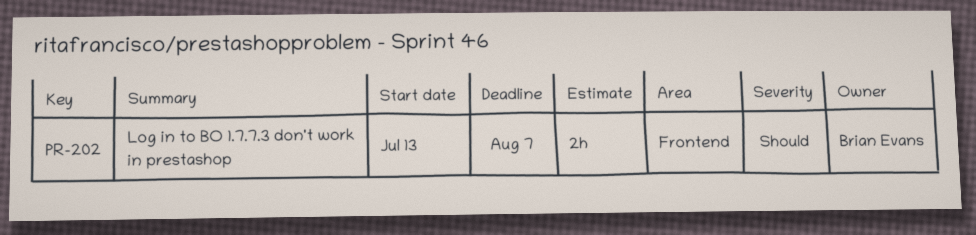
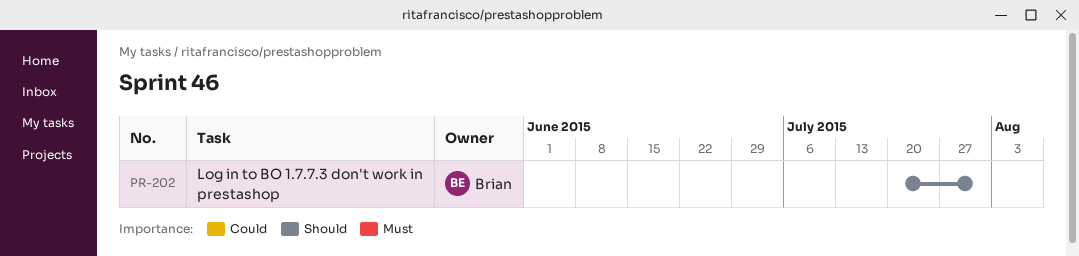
PR-202, start: Jul 13 -> Jul 20
PR-202, due: Aug 7 -> Jul 31

